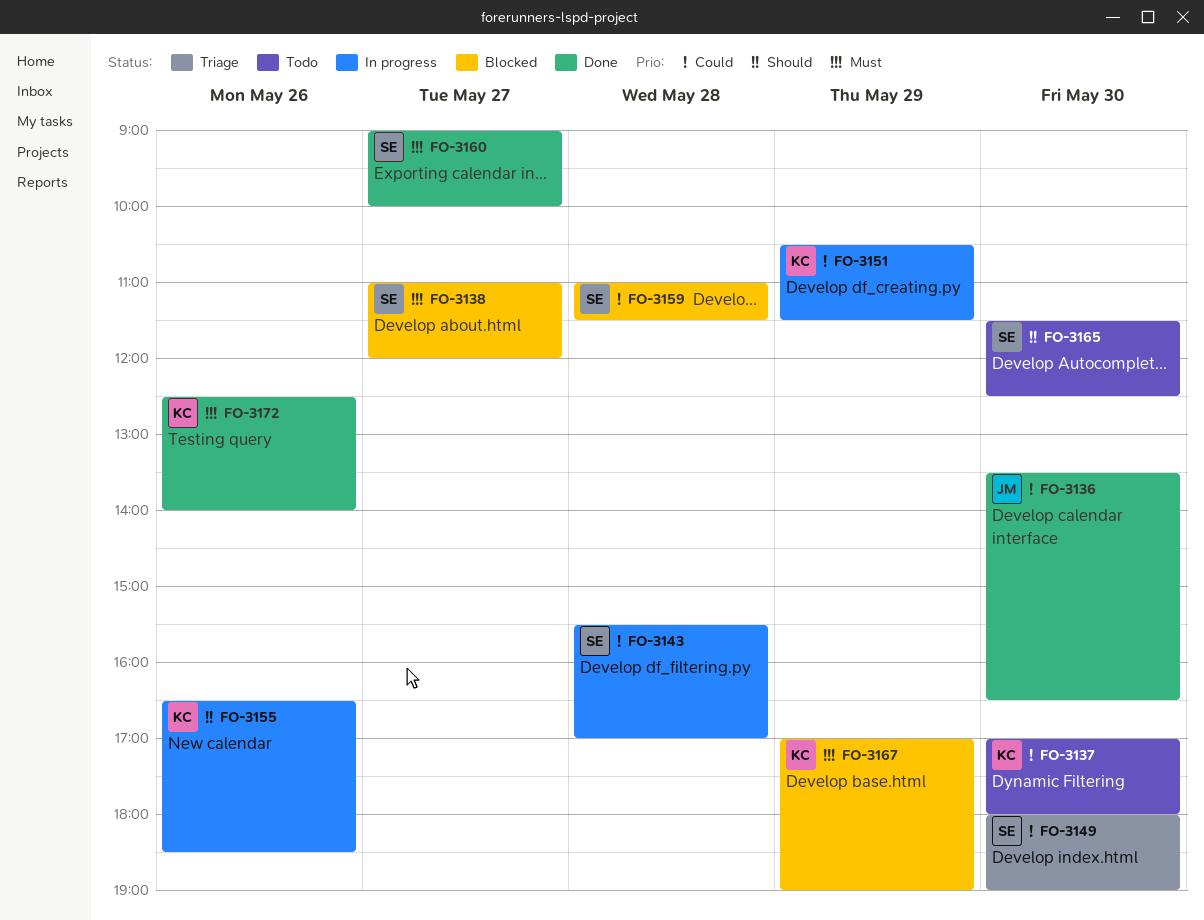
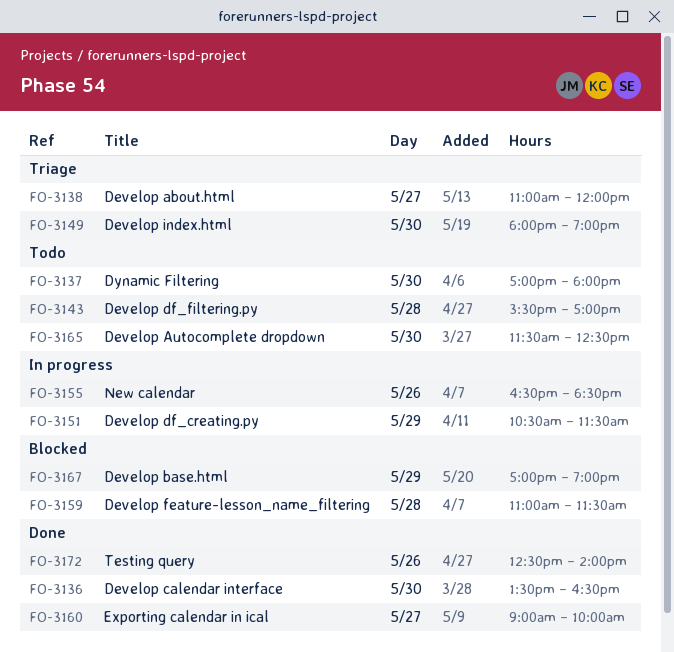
FO-3138, status: Blocked -> Triage
FO-3143, status: In progress -> Todo

